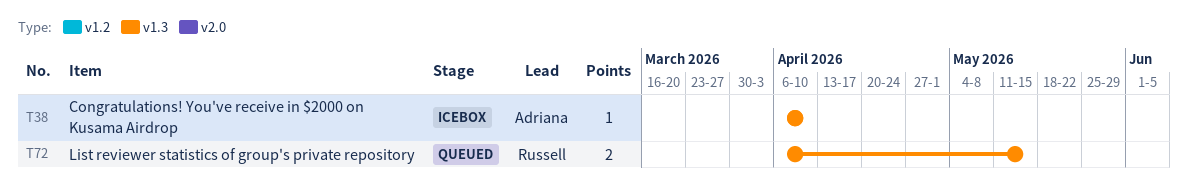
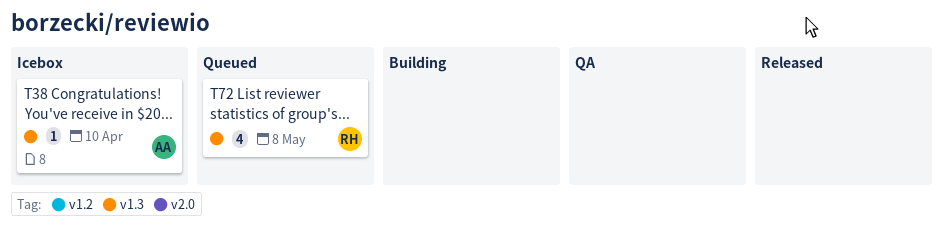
T72, estimate: 2 -> 4
T72, due: May 15 -> May 8

